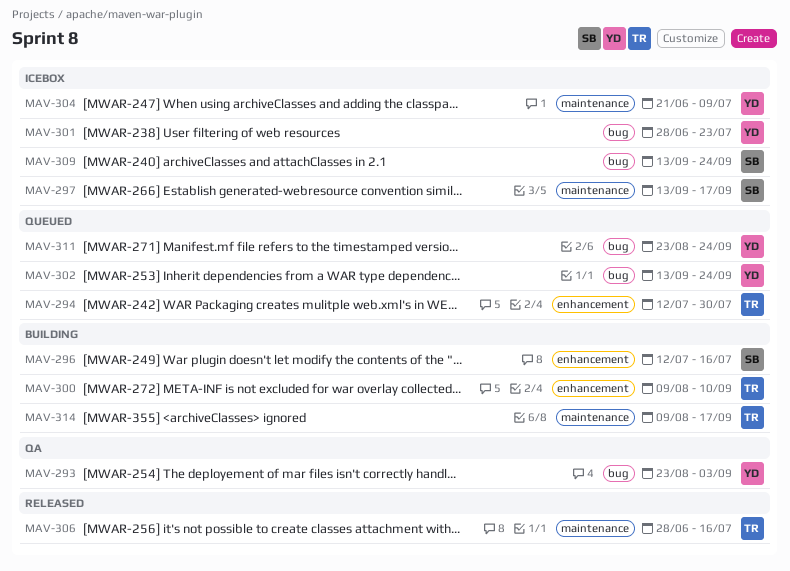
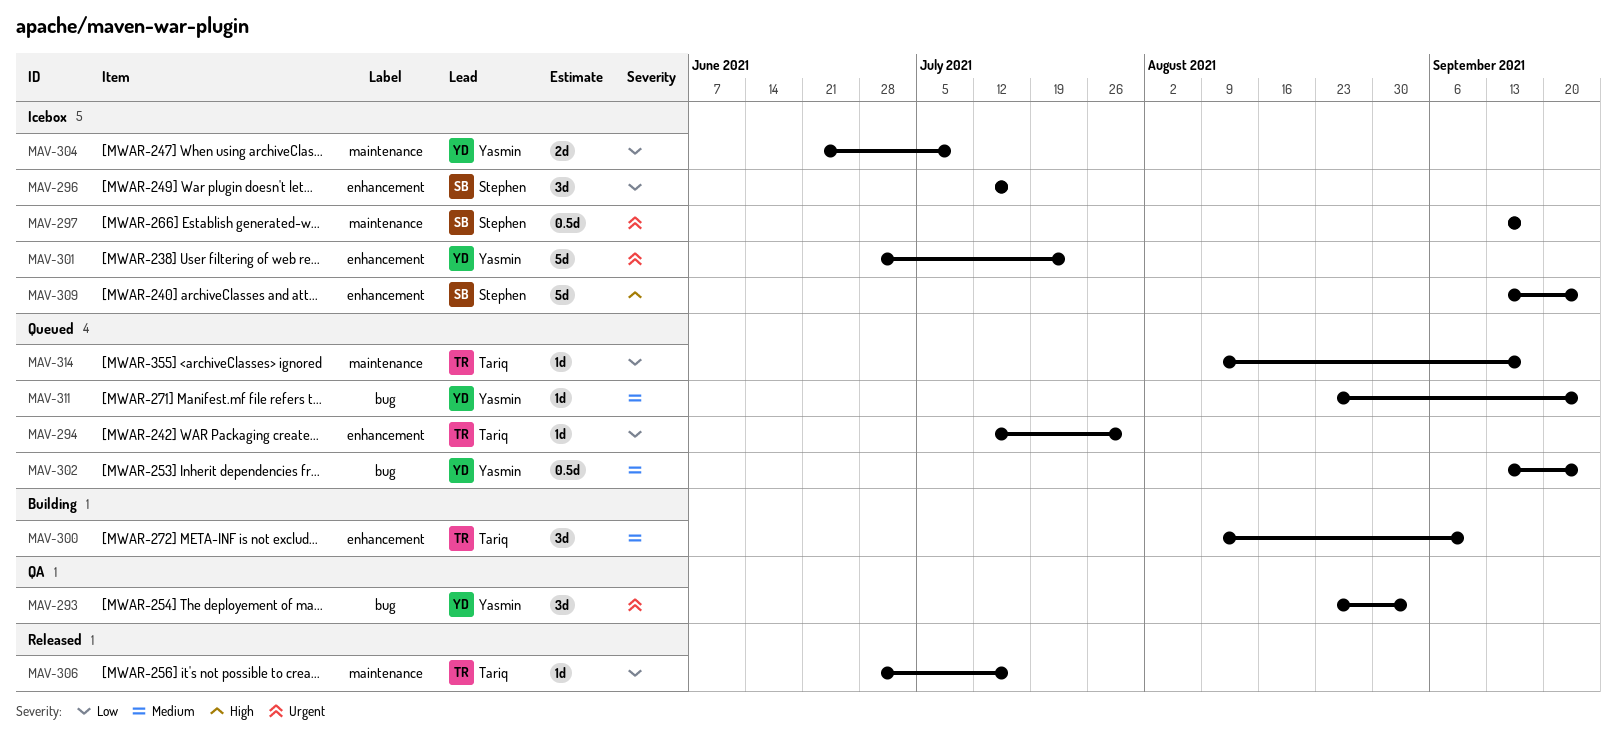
MAV-296, status: Building -> Icebox
MAV-301, label: bug -> enhancement
MAV-309, label: bug -> enhancement
MAV-314, status: Building -> Queued

